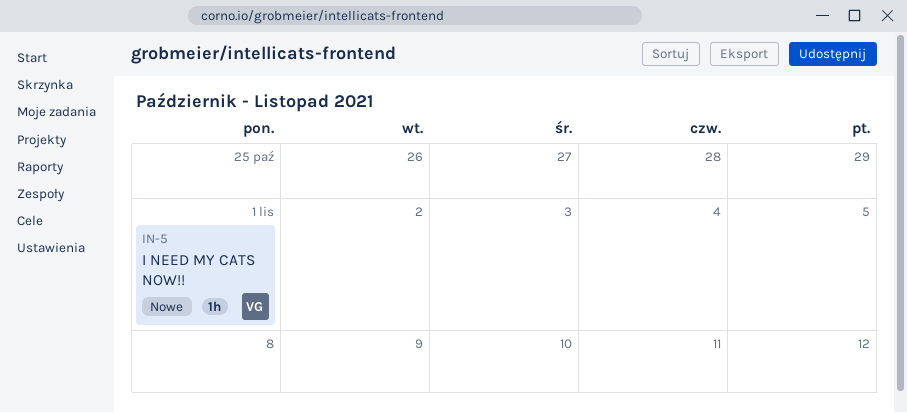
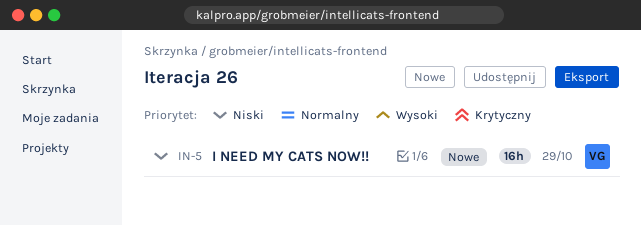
IN-5, estimate: 1h -> 16h
IN-5, due: Nov 1 -> Oct 29

